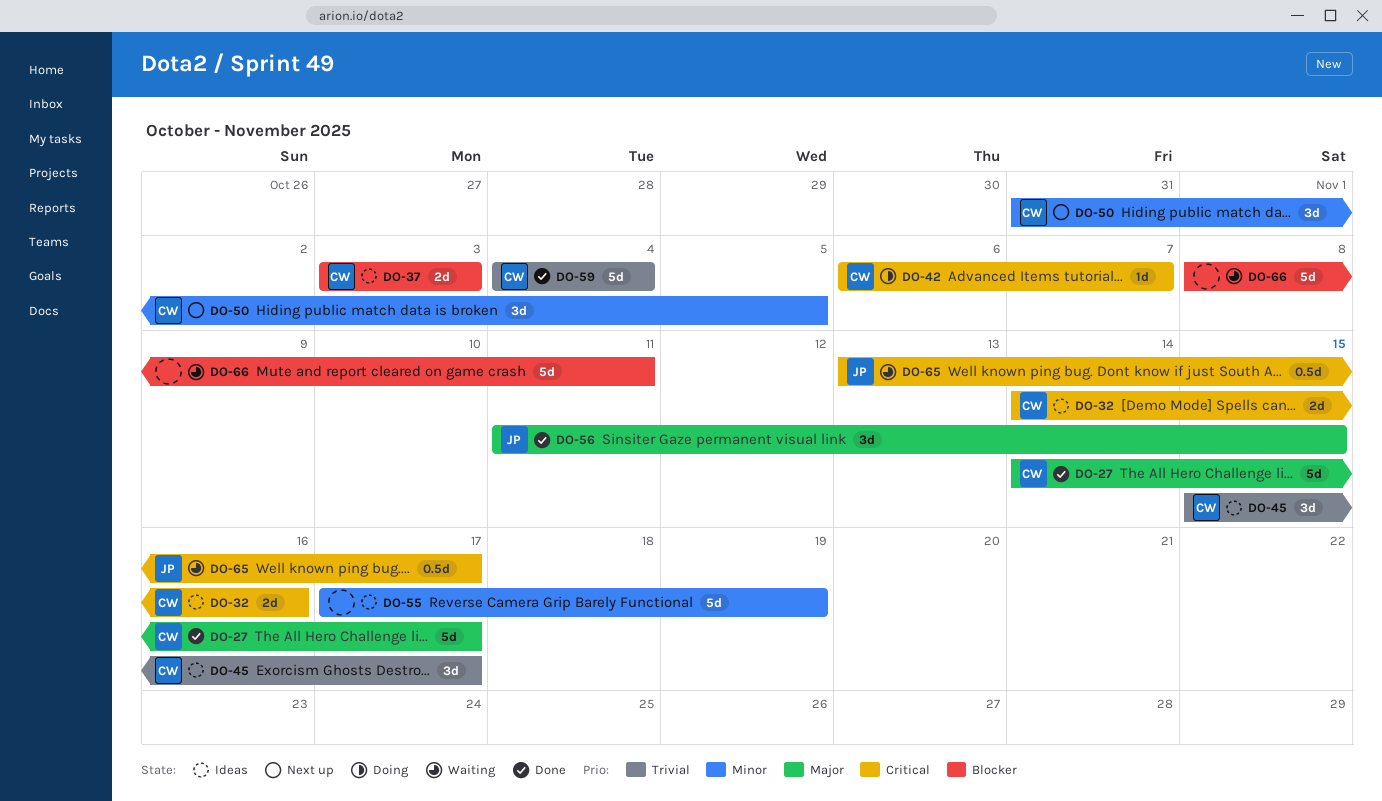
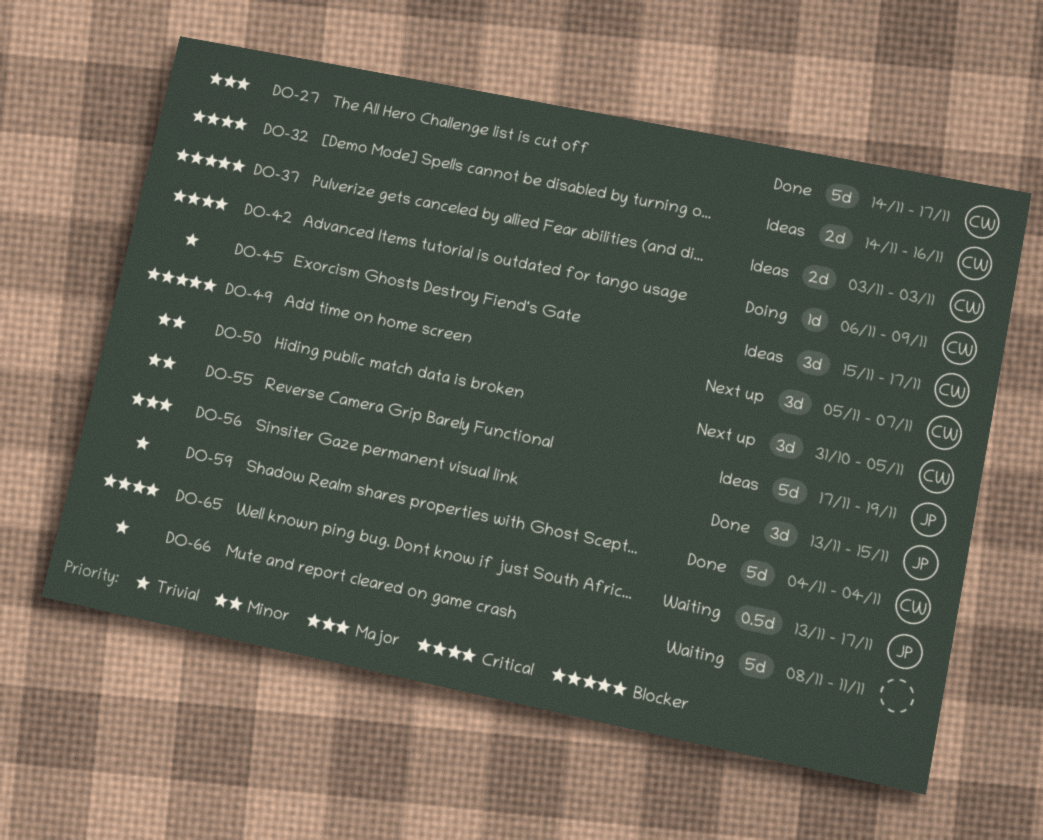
DO-42, due: Nov 7 -> Nov 9
DO-49: none -> present
DO-55, owner: none -> JP
DO-56, start: Nov 11 -> Nov 13
DO-66, priority: Blocker -> Trivial

